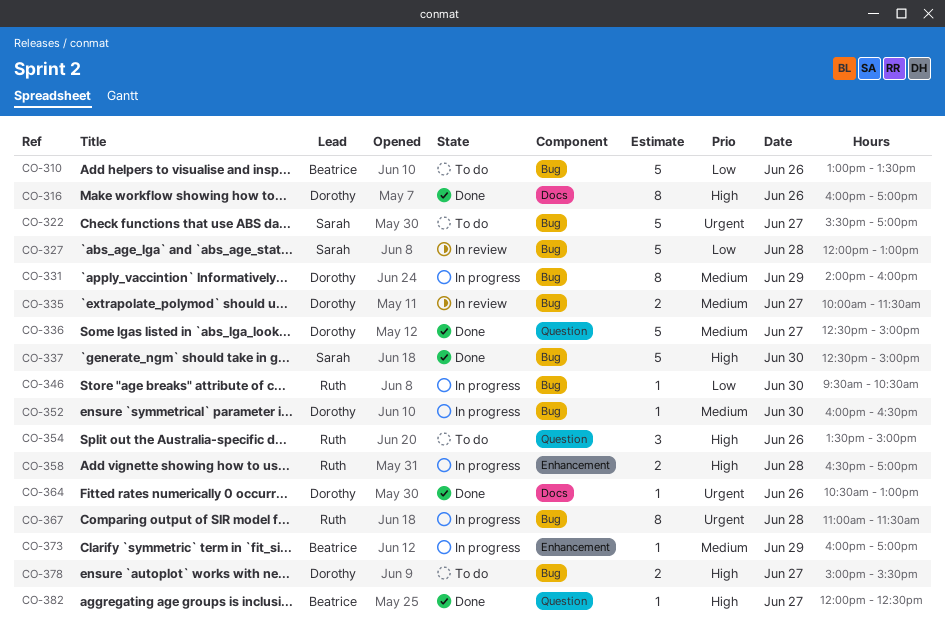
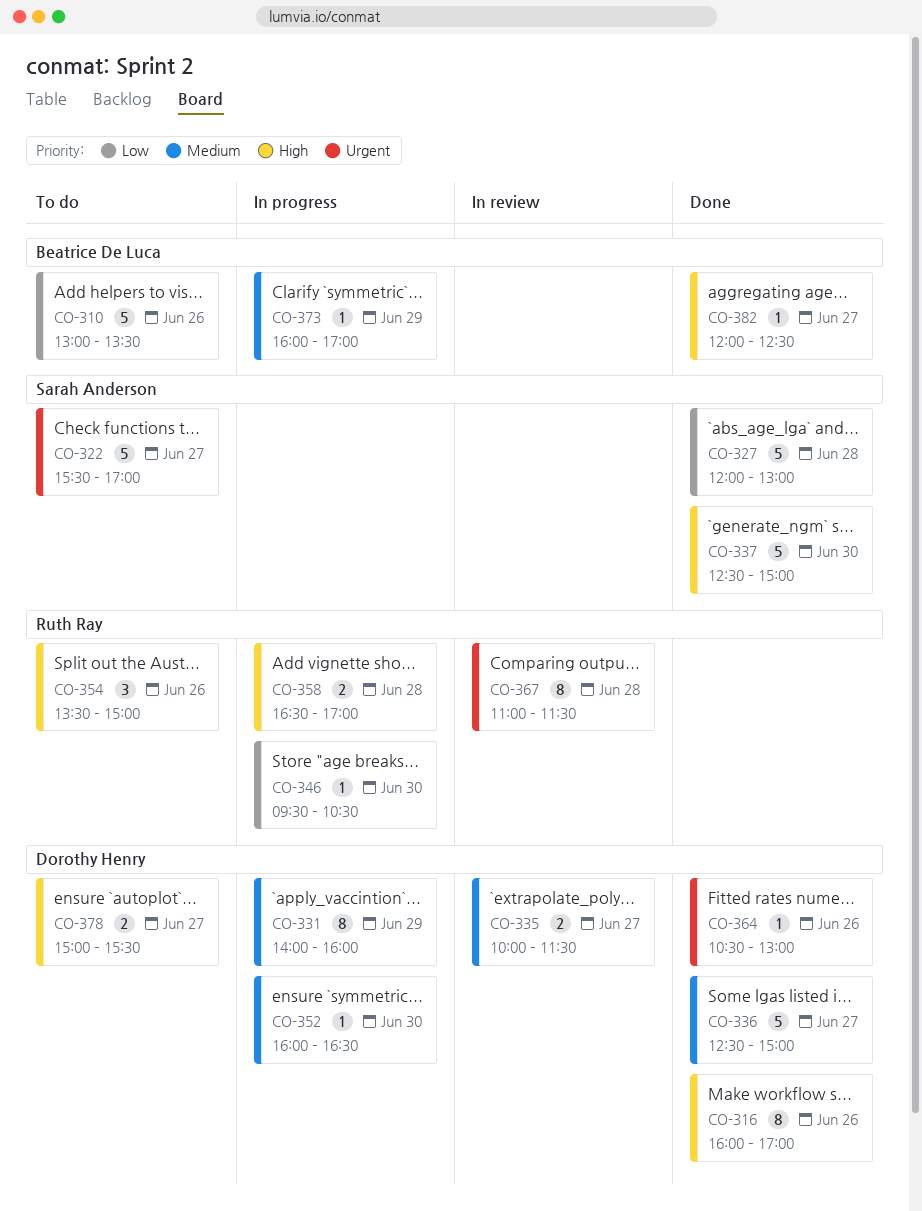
CO-327, status: In review -> Done
CO-367, status: In progress -> In review

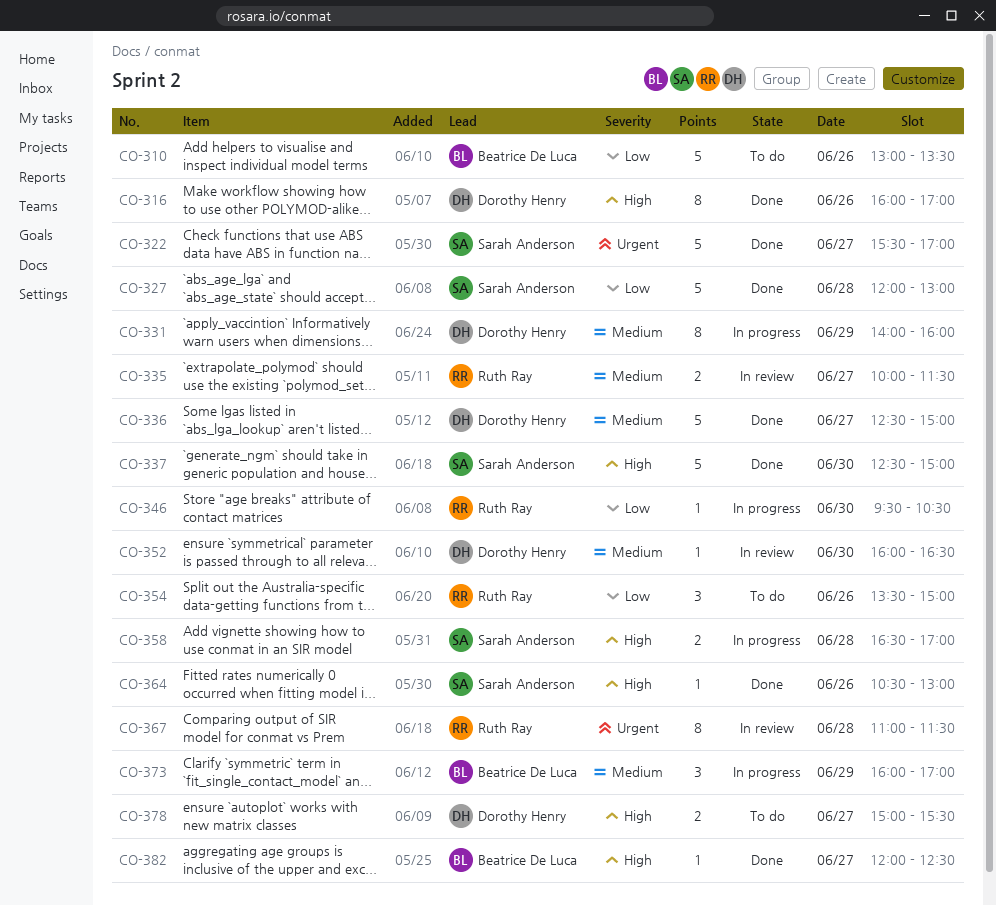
CO-322, status: To do -> Done
CO-335, owner: Dorothy Henry -> Ruth Ray
CO-352, status: In progress -> In review
CO-354, priority: High -> Low
CO-358, owner: Ruth Ray -> Sarah Anderson
CO-364, owner: Dorothy Henry -> Sarah Anderson
CO-364, priority: Urgent -> High
CO-373, estimate: 1 -> 3

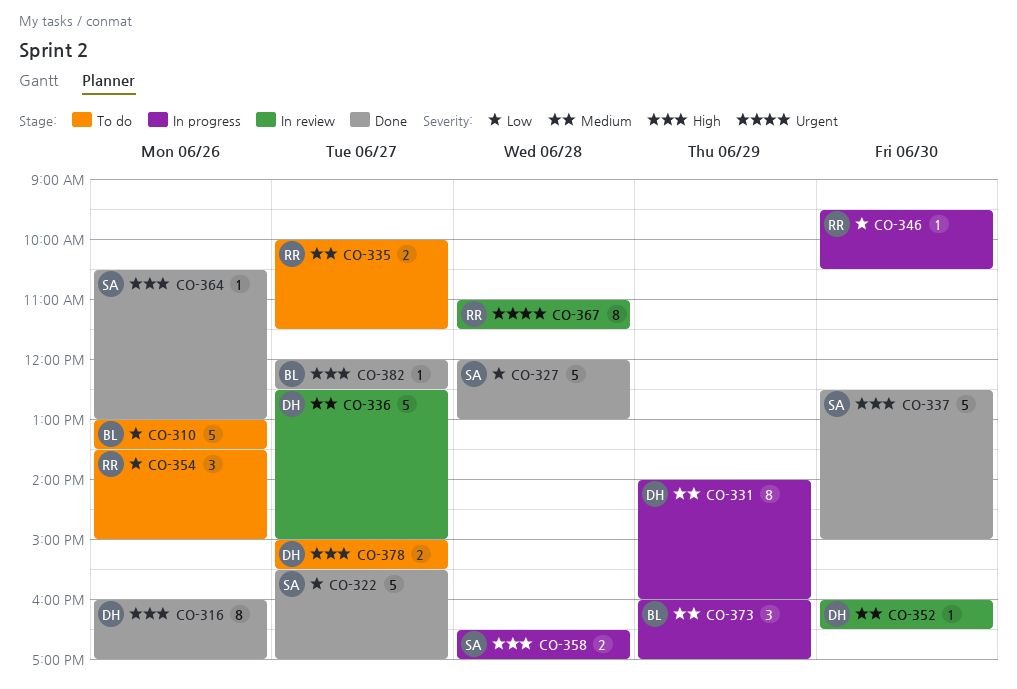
CO-322, priority: Urgent -> Low
CO-335, status: In review -> To do
CO-336, status: Done -> In review

